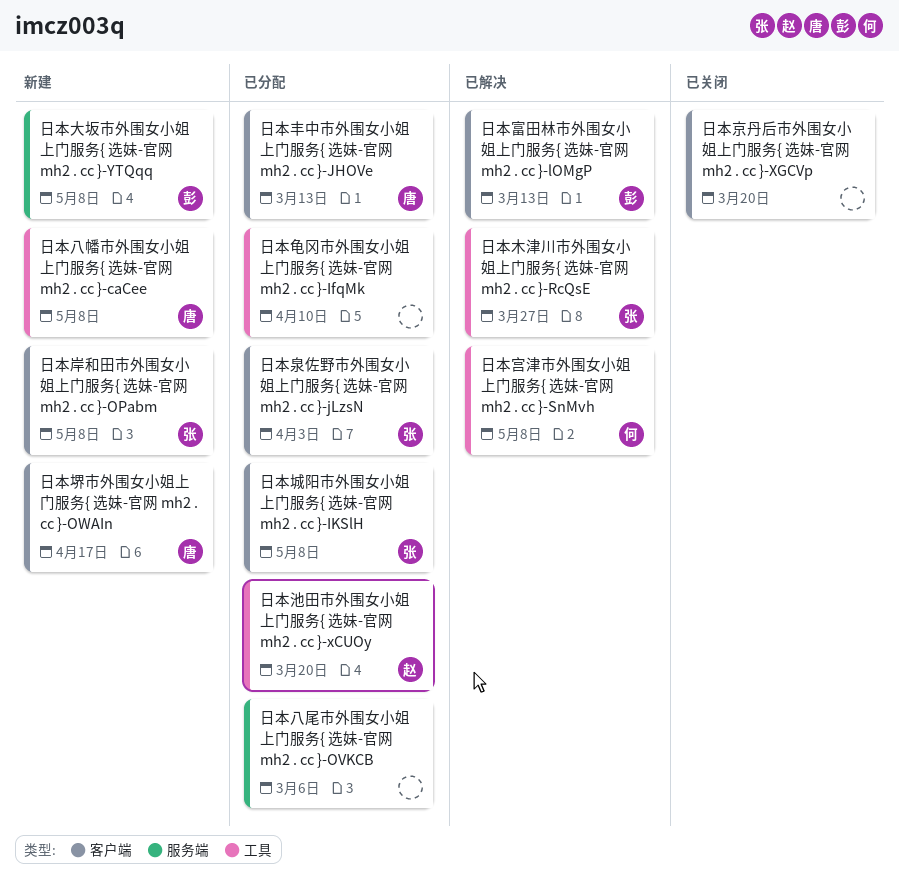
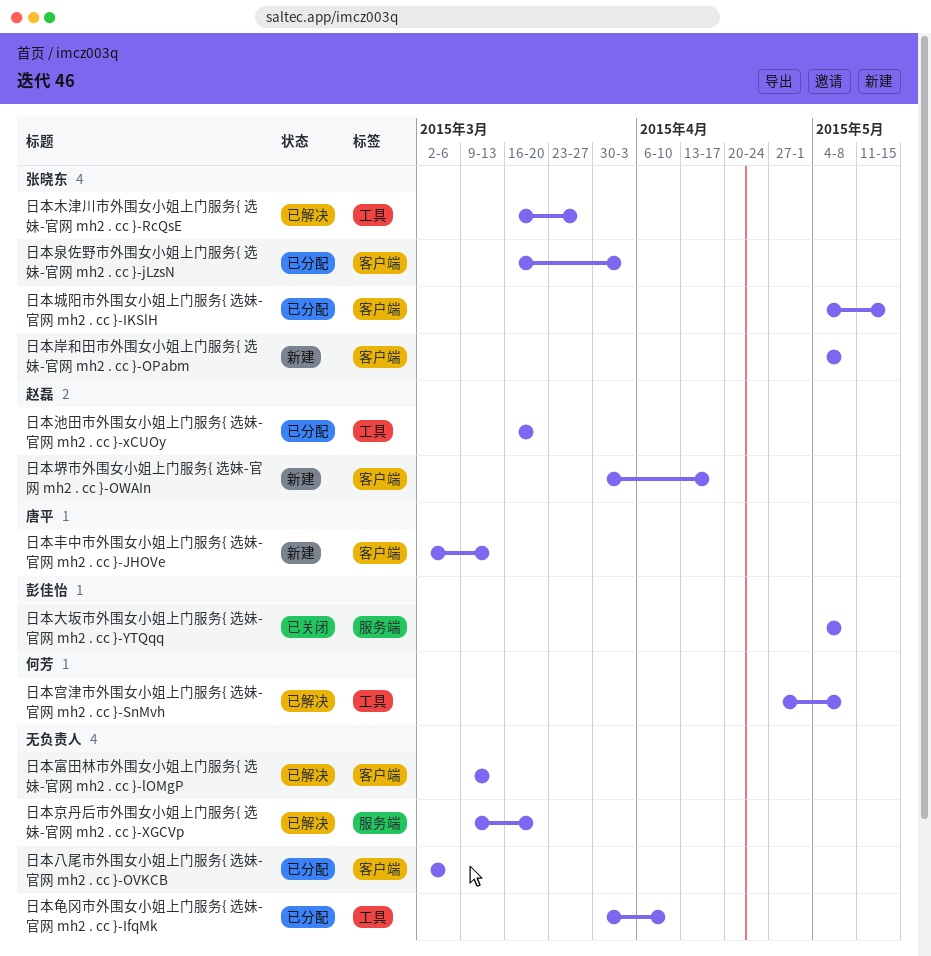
日本丰中市外围女小姐上门服务{ 选妹-官网 mh2 . cc }-JHOVe, status: 已分配 -> 新建
日本京丹后市外围女小姐上门服务{ 选妹-官网 mh2 . cc }-XGCVp, status: 已关闭 -> 已解决
日本京丹后市外围女小姐上门服务{ 选妹-官网 mh2 . cc }-XGCVp, label: 客户端 -> 服务端
日本八尾市外围女小姐上门服务{ 选妹-官网 mh2 . cc }-OVKCB, label: 服务端 -> 客户端
日本八幡市外围女小姐上门服务{ 选妹-官网 mh2 . cc }-caCee: present -> none
日本城阳市外围女小姐上门服务{ 选妹-官网 mh2 . cc }-IKSlH, due: May 8 -> May 15
日本堺市外围女小姐上门服务{ 选妹-官网 mh2 . cc }-OWAIn, owner: 唐平 -> 赵磊
日本大坂市外围女小姐上门服务{ 选妹-官网 mh2 . cc }-YTQqq, status: 新建 -> 已关闭
日本富田林市外围女小姐上门服务{ 选妹-官网 mh2 . cc }-lOMgP, owner: 彭佳怡 -> none

